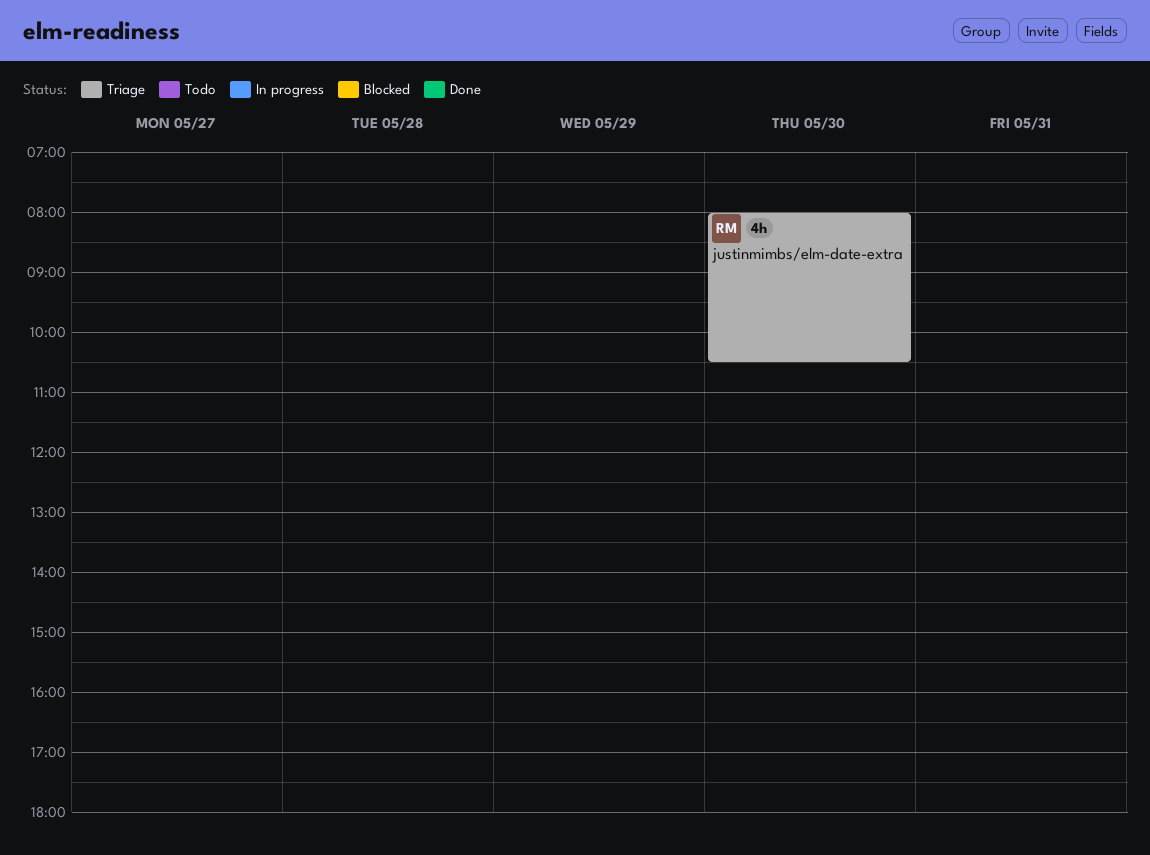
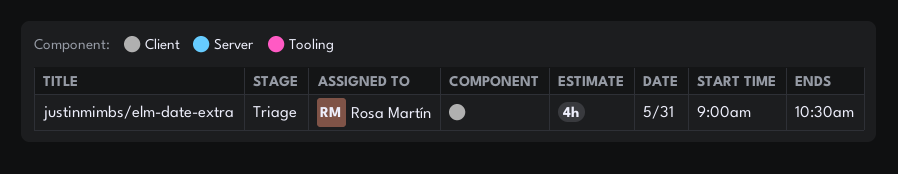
justinmimbs/elm-date-extra, day: May 30 -> May 31
justinmimbs/elm-date-extra, begins: 08:00 -> 09:00

